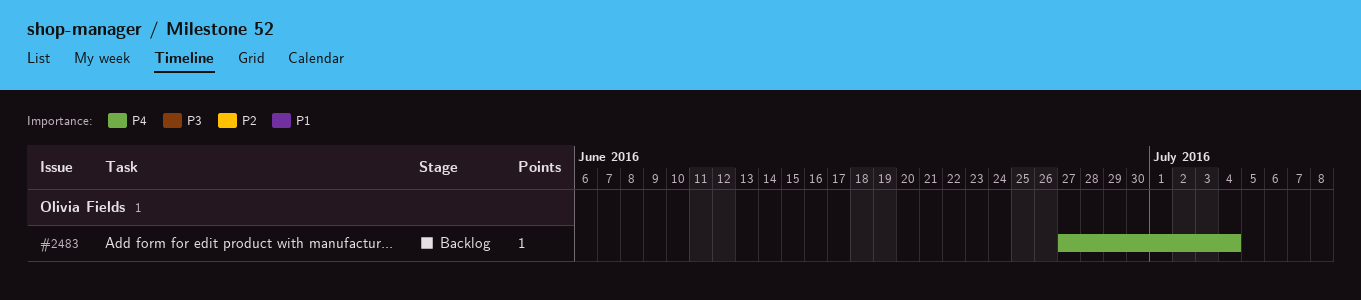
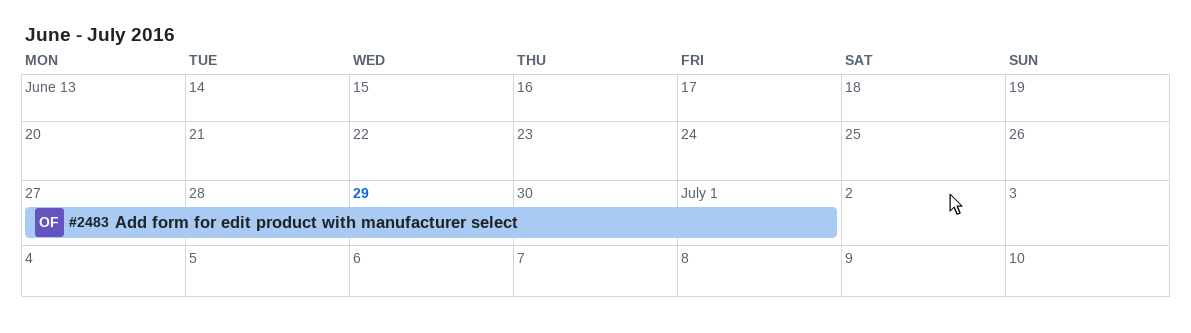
#2483, due: Jul 4 -> Jul 1

